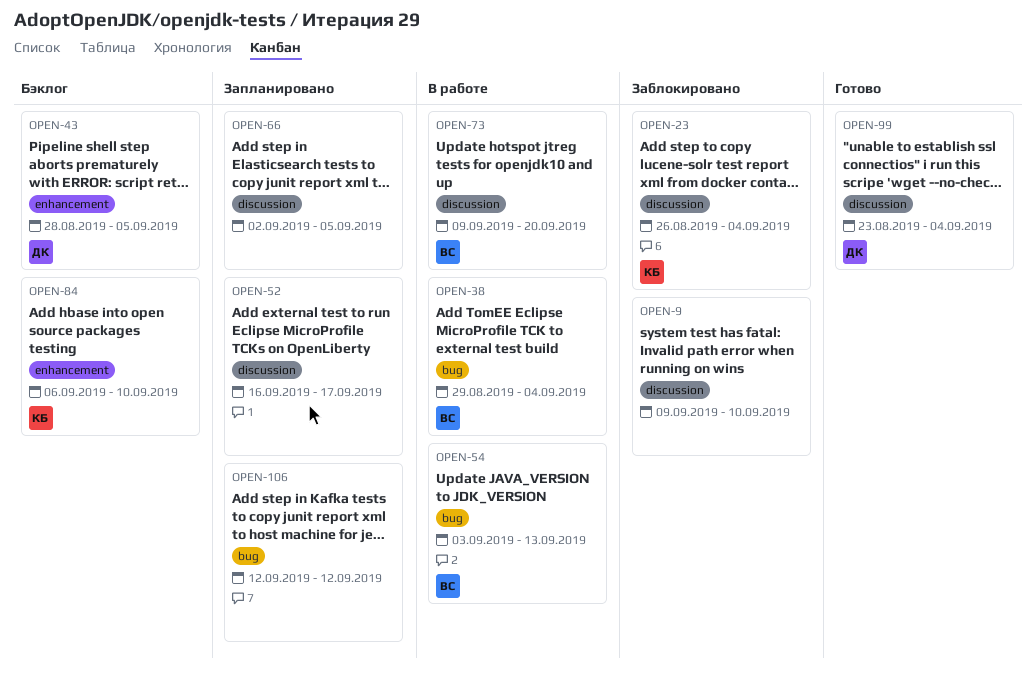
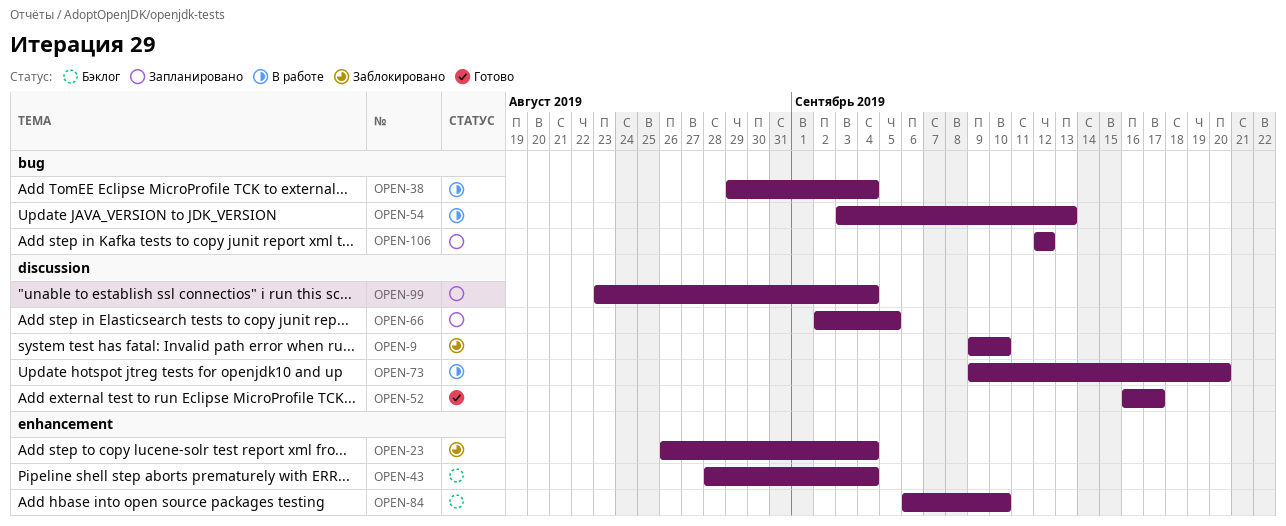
OPEN-23, label: discussion -> enhancement
OPEN-43, due: Sep 5 -> Sep 4
OPEN-52, status: Запланировано -> Готово
OPEN-99, status: Готово -> Запланировано

